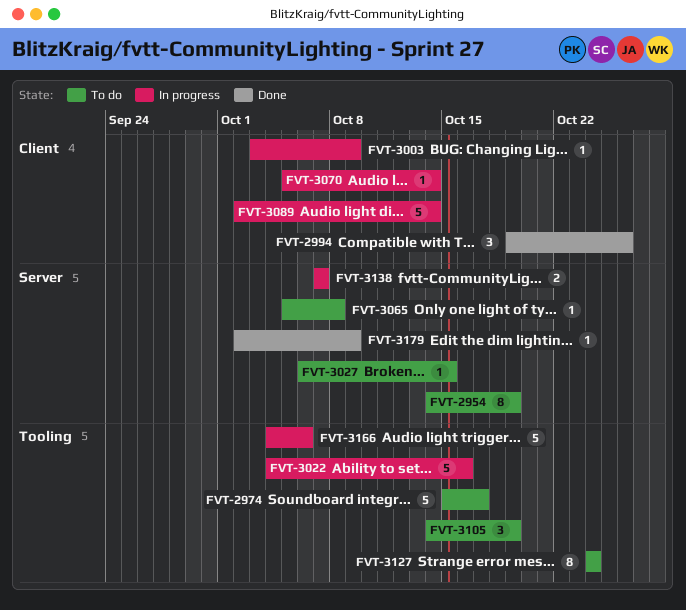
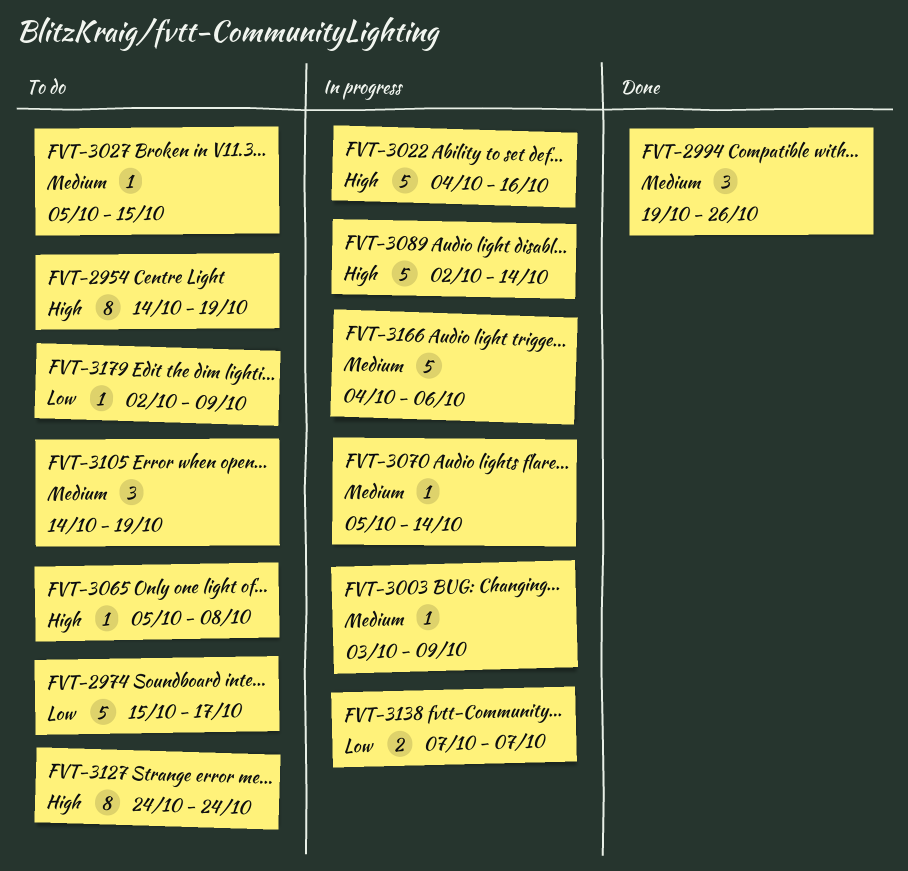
FVT-3027, start: Oct 6 -> Oct 5
FVT-3179, status: Done -> To do

